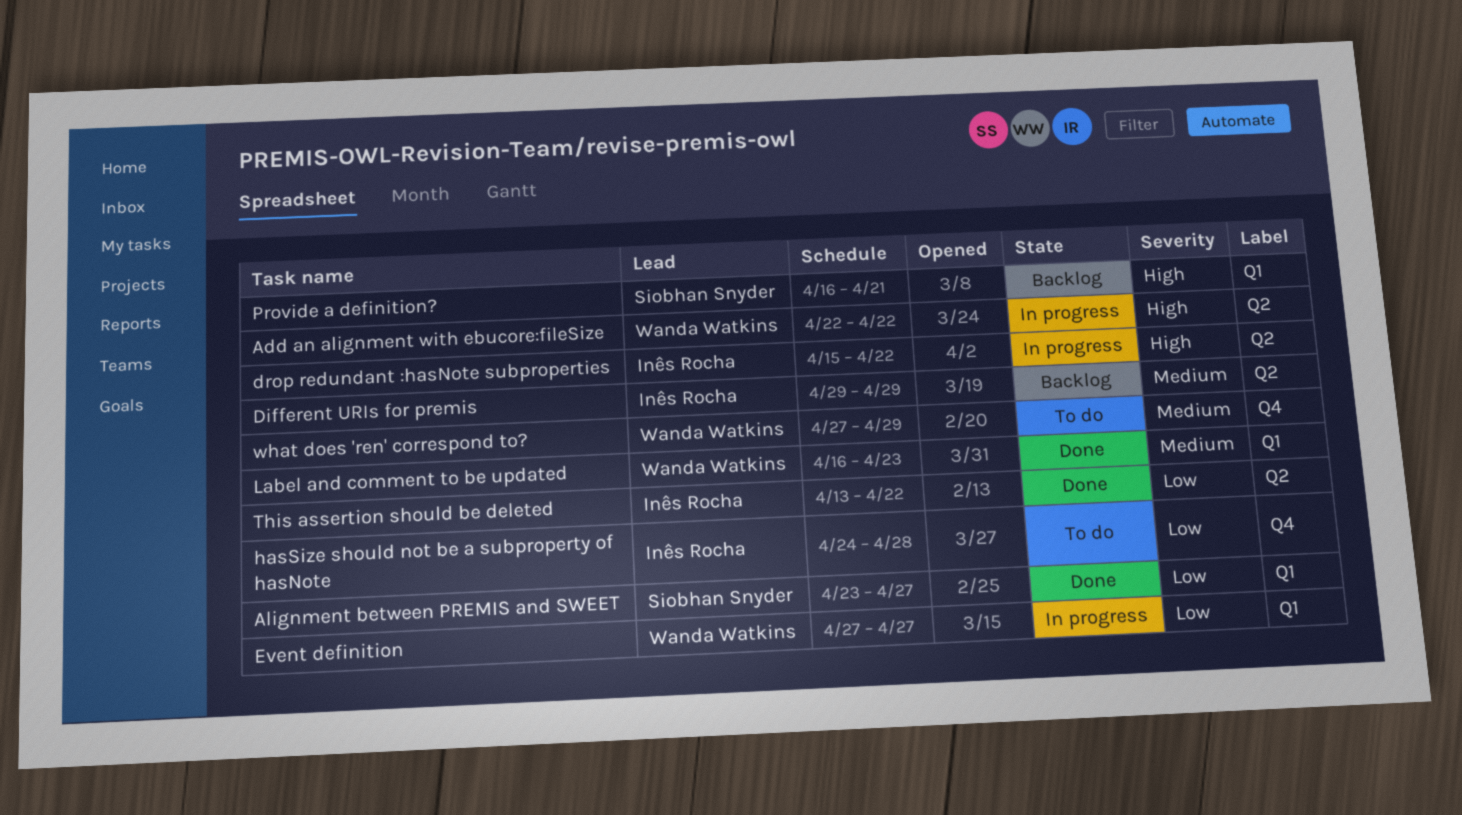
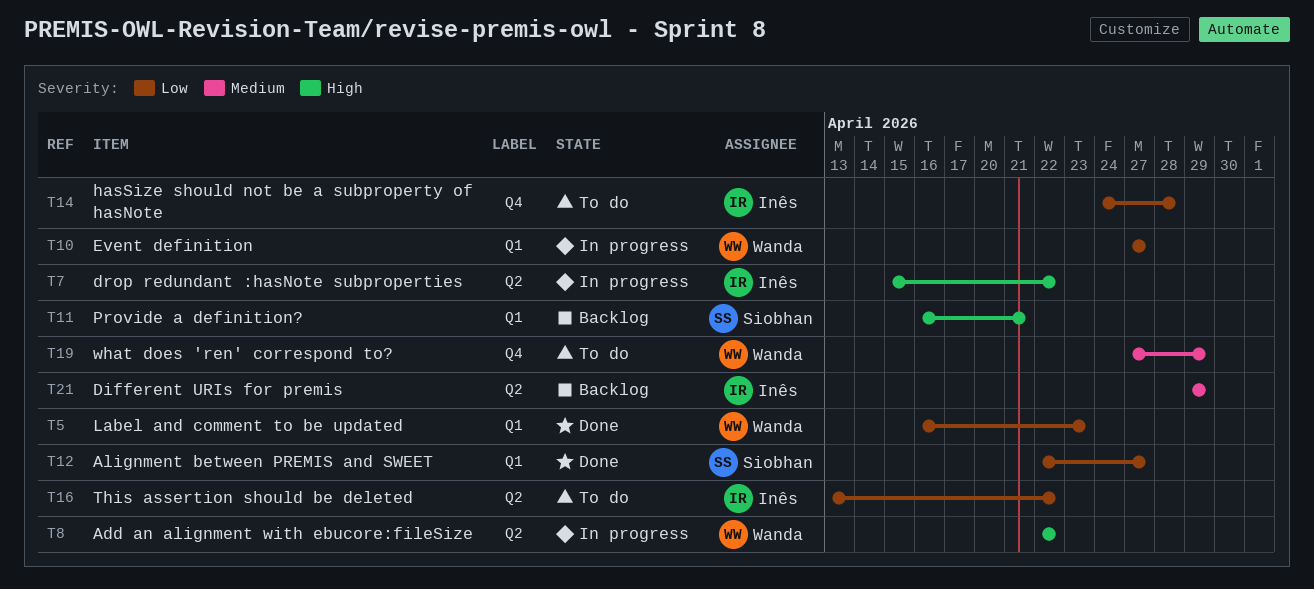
Alignment between PREMIS and SWEET, start: Apr 23 -> Apr 22
Label and comment to be updated, priority: Medium -> Low
This assertion should be deleted, status: Done -> To do

